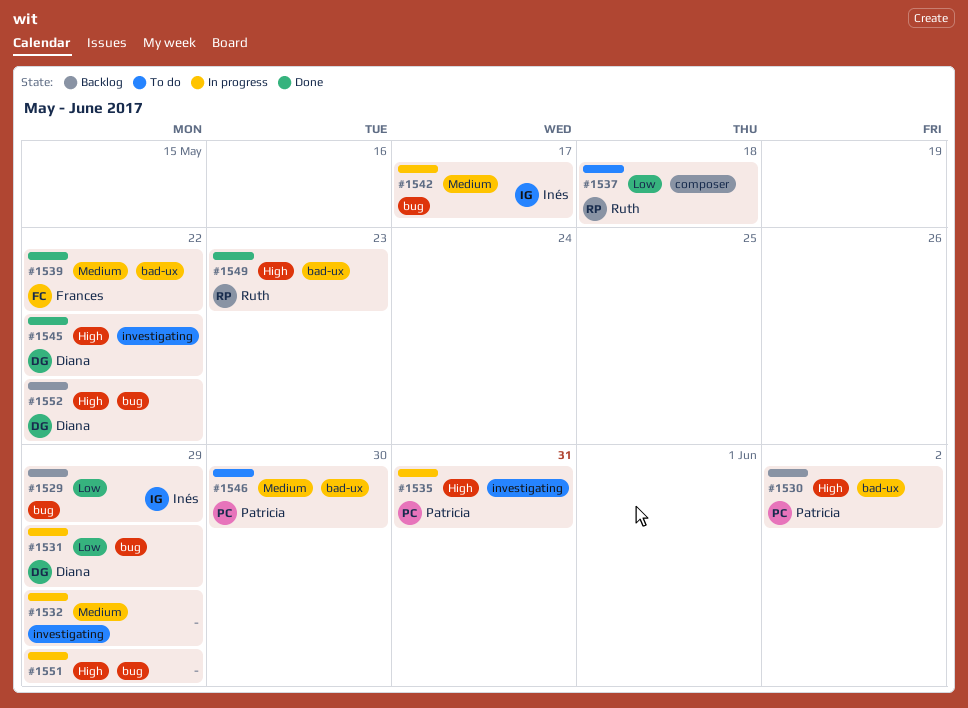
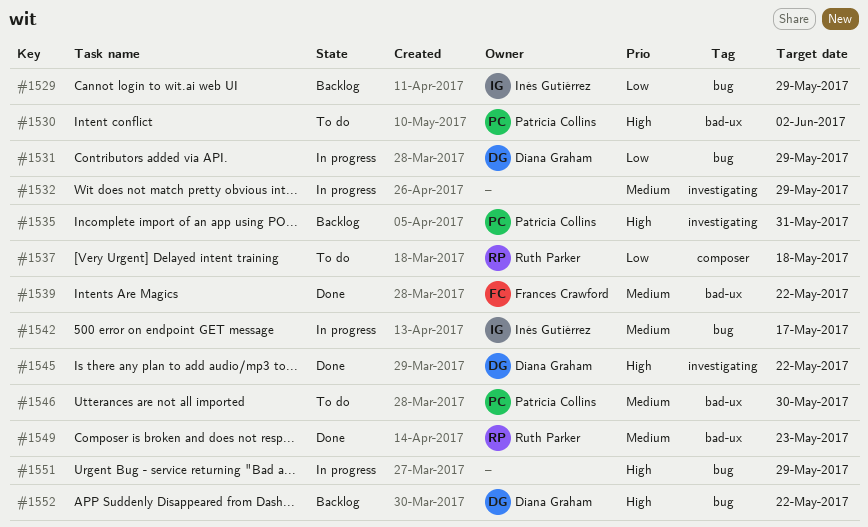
#1530, status: Backlog -> To do
#1535, status: In progress -> Backlog
#1549, priority: High -> Medium

